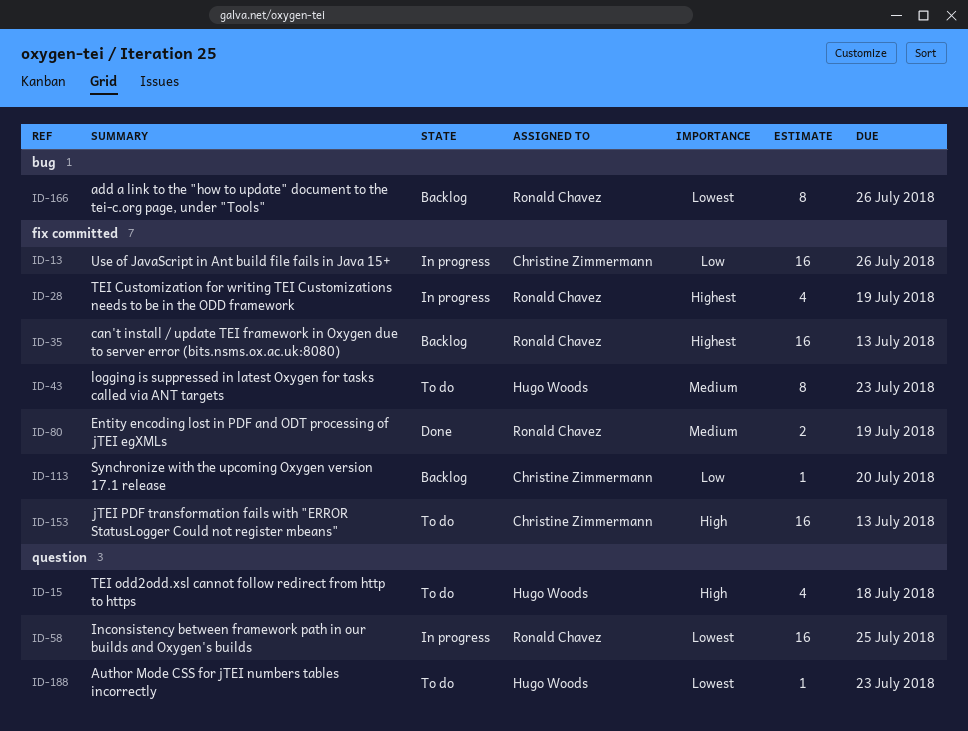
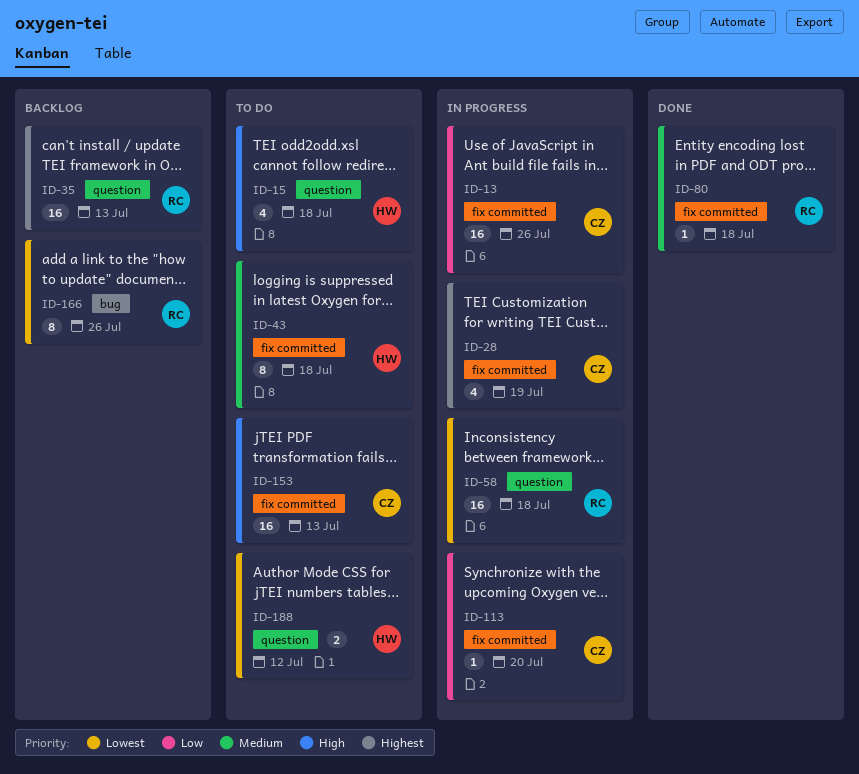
ID-28, owner: Ronald Chavez -> Christine Zimmermann
ID-35, label: fix committed -> question
ID-43, due: Jul 23 -> Jul 18
ID-58, due: Jul 25 -> Jul 18
ID-80, estimate: 2 -> 1
ID-80, due: Jul 19 -> Jul 18
ID-113, status: Backlog -> In progress
ID-188, estimate: 1 -> 2
ID-188, due: Jul 23 -> Jul 12

